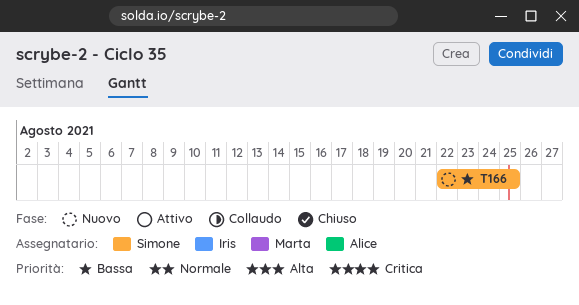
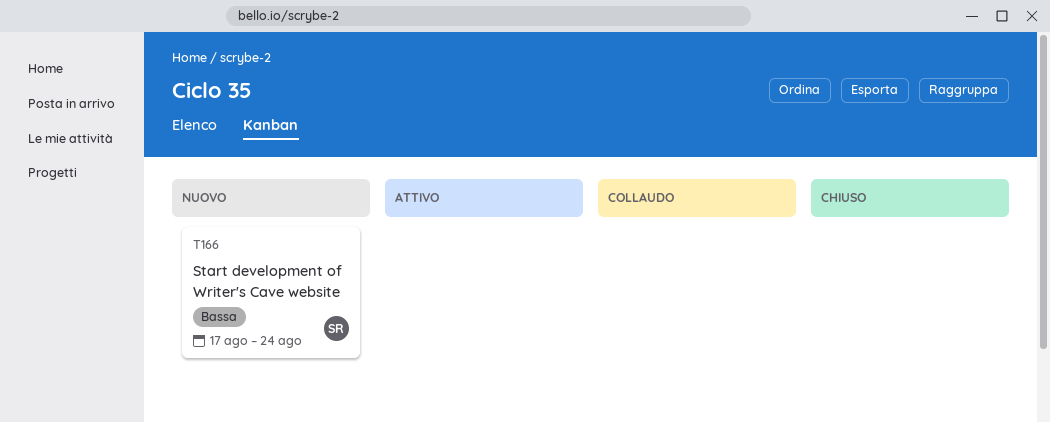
T166, start: Aug 22 -> Aug 17
T166, due: Aug 25 -> Aug 24

